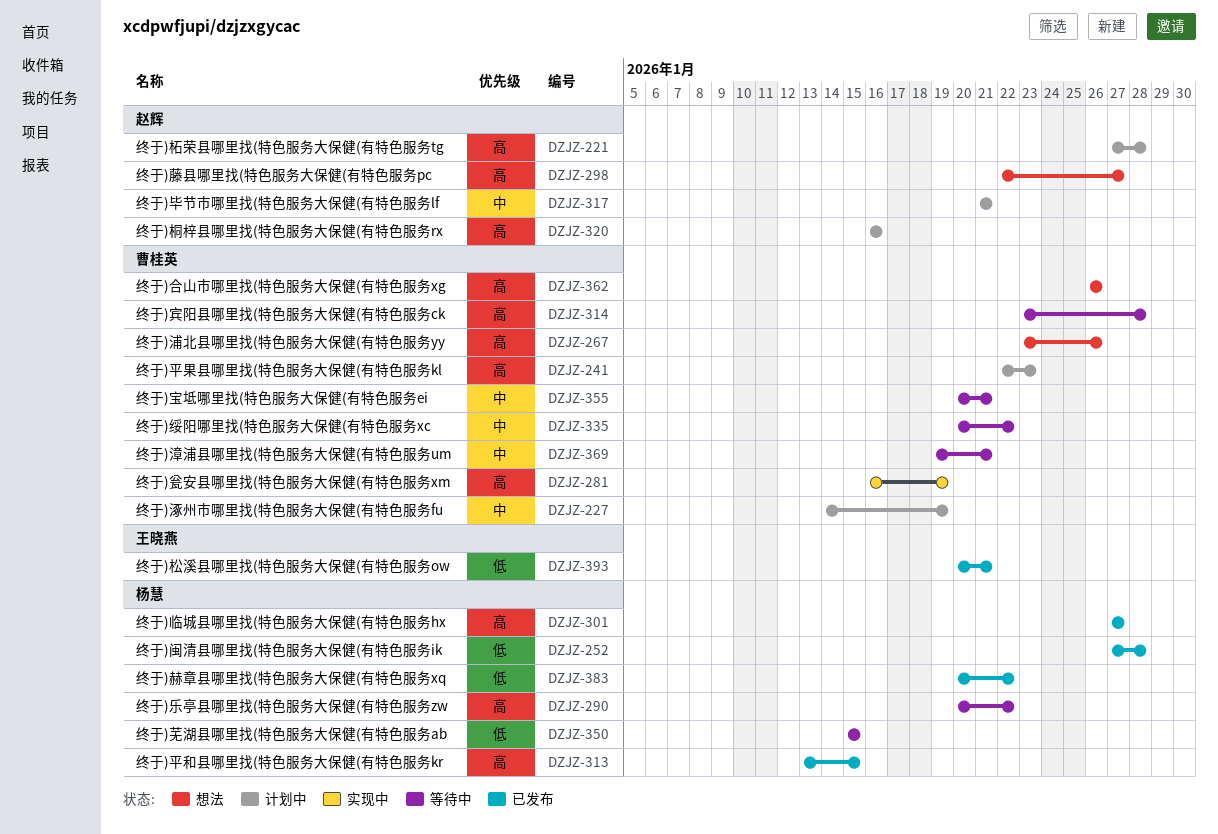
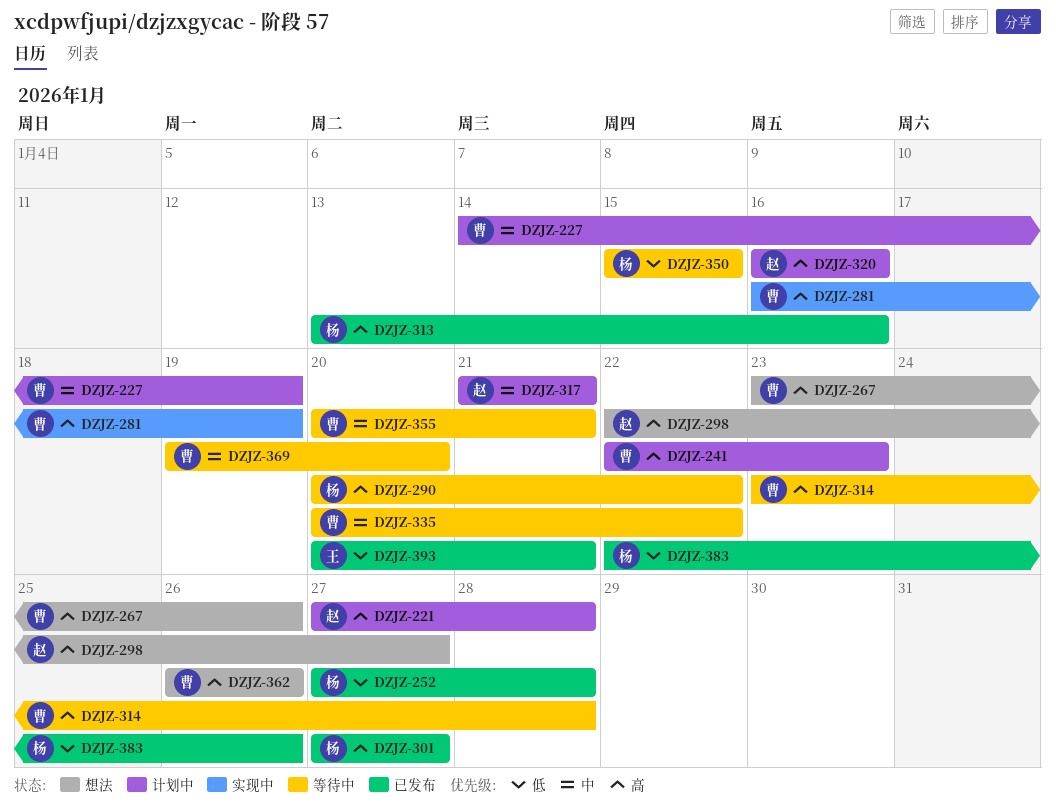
DZJZ-313, due: Jan 15 -> Jan 16
DZJZ-369, due: Jan 21 -> Jan 20
DZJZ-383, start: Jan 20 -> Jan 22
DZJZ-383, due: Jan 22 -> Jan 26

